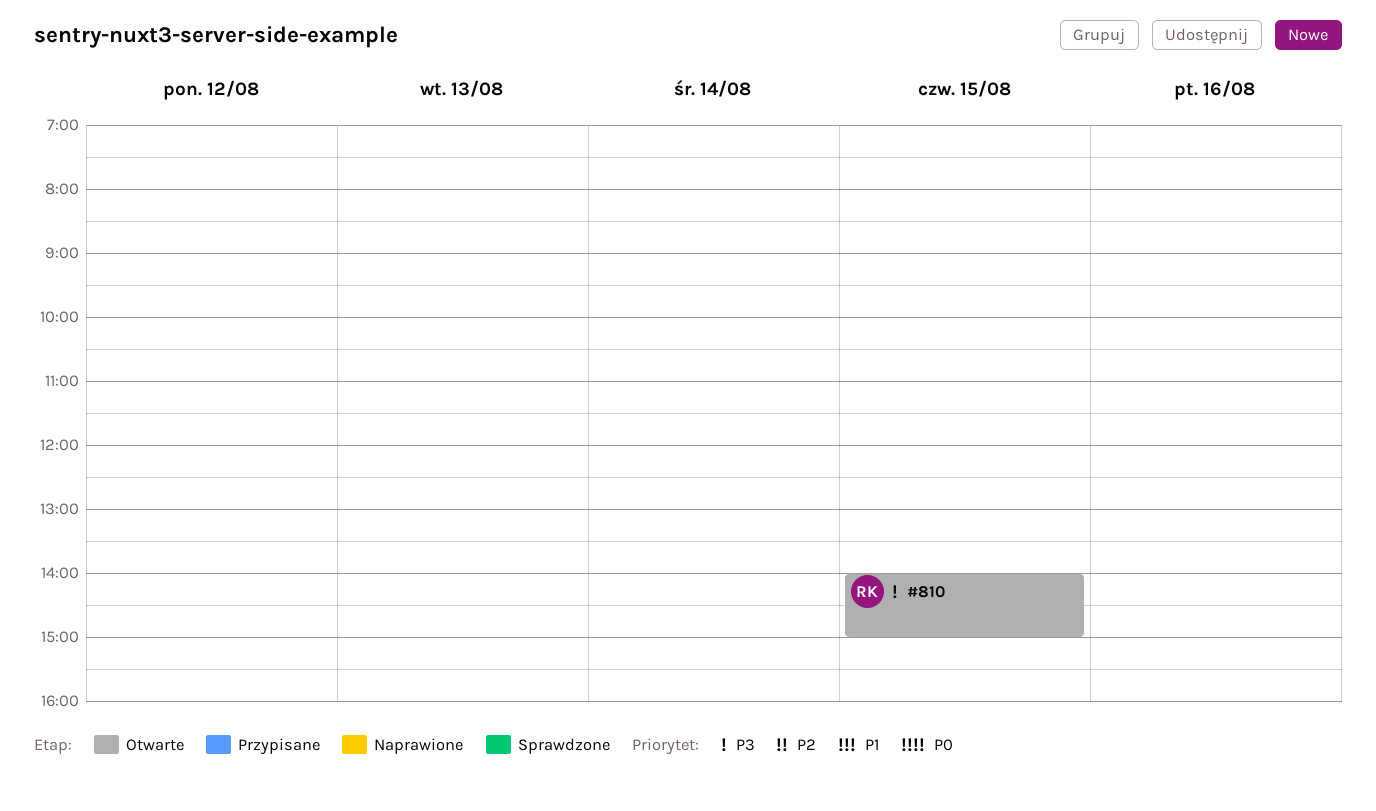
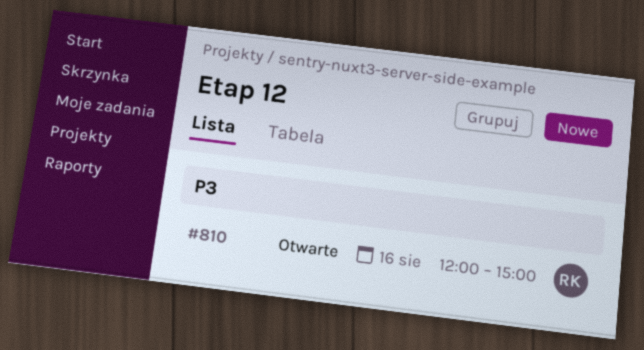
#810, day: Aug 15 -> Aug 16
#810, begins: 14:00 -> 12:00

